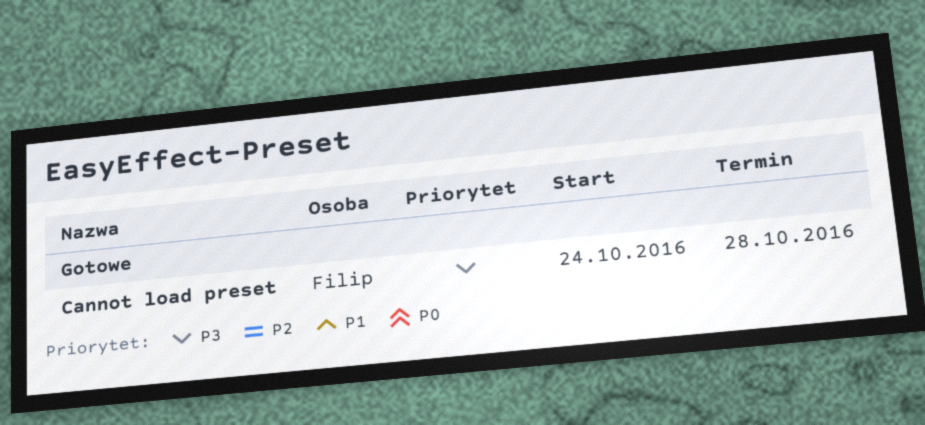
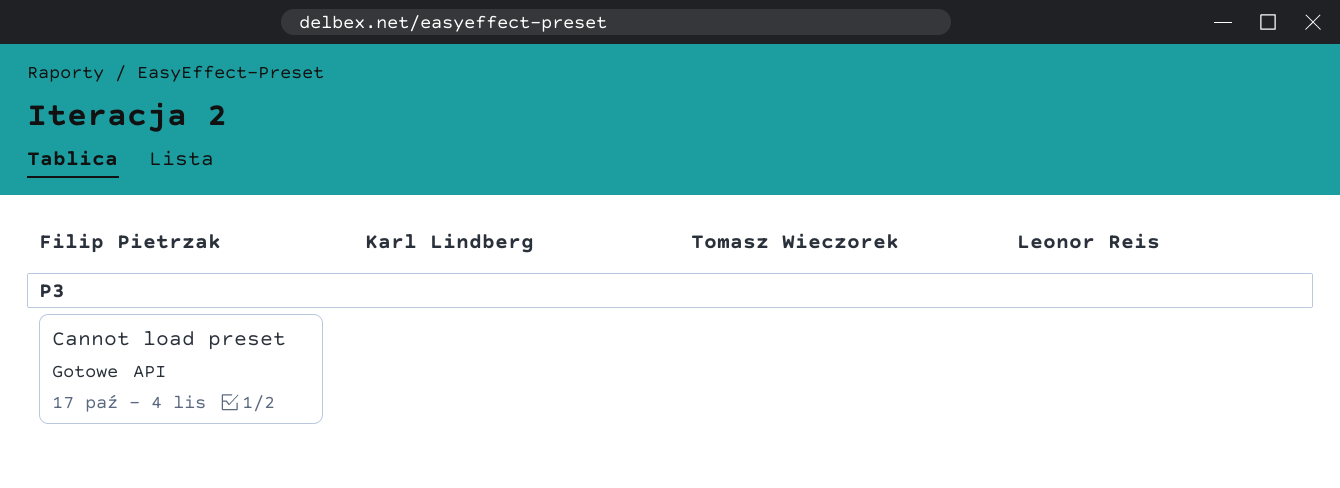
Cannot load preset, start: Oct 24 -> Oct 17
Cannot load preset, due: Oct 28 -> Nov 4

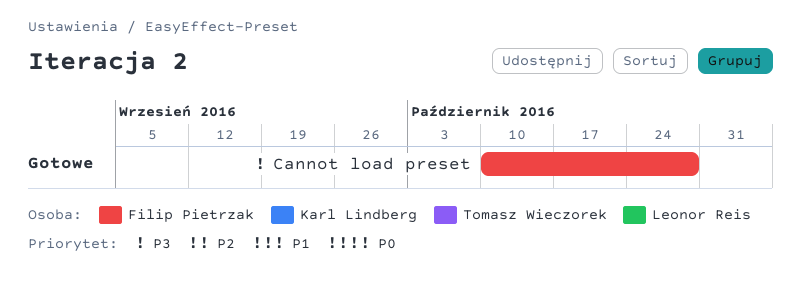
Cannot load preset, start: Oct 17 -> Oct 10
Cannot load preset, due: Nov 4 -> Oct 28

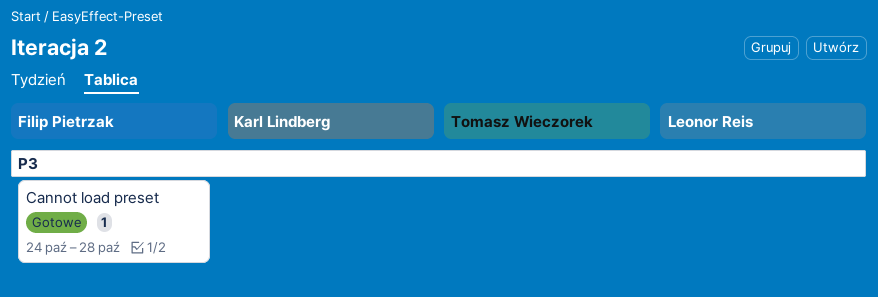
Cannot load preset, start: Oct 10 -> Oct 24

